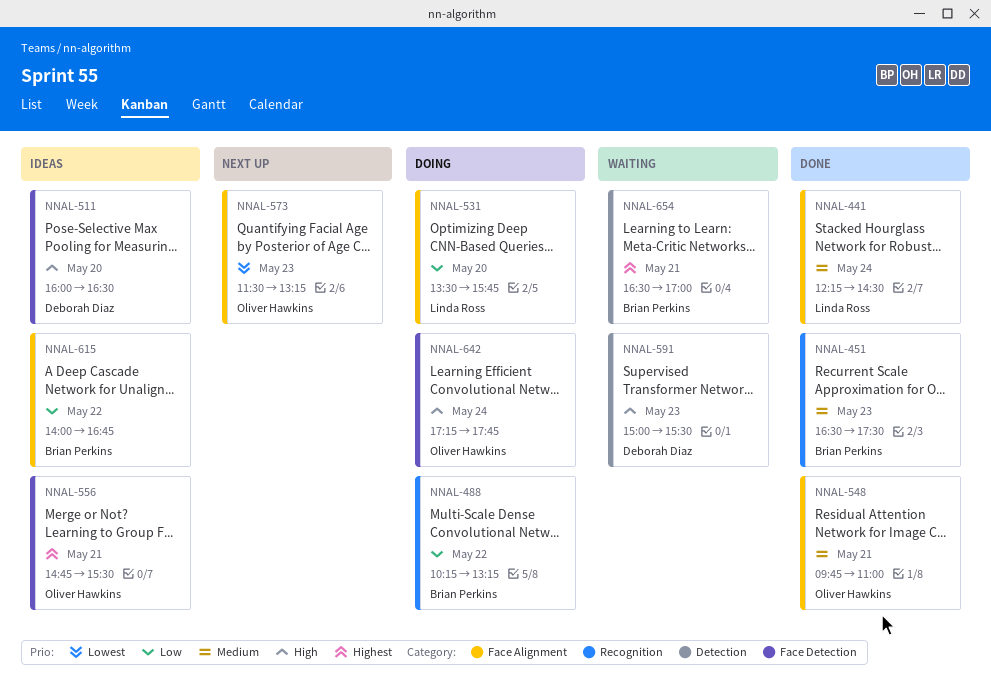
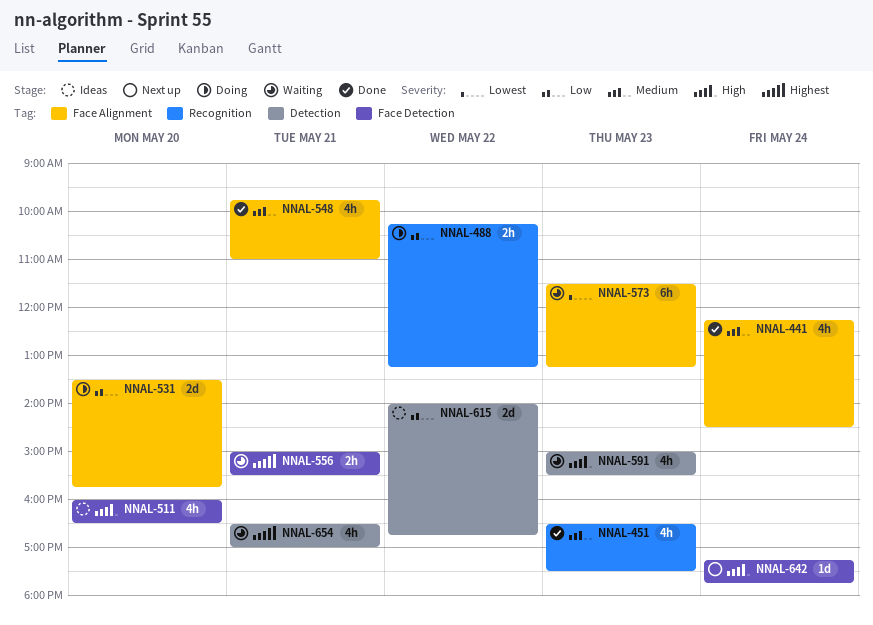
NNAL-556, status: Ideas -> Waiting
NNAL-556, begins: 14:45 -> 15:00
NNAL-573, status: Next up -> Waiting
NNAL-615, label: Face Alignment -> Detection
NNAL-642, status: Doing -> Next up

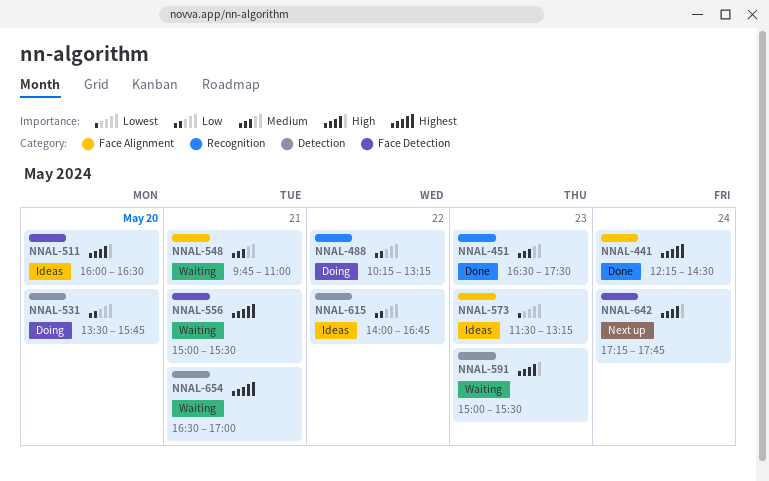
NNAL-441, priority: Medium -> Highest
NNAL-531, label: Face Alignment -> Detection
NNAL-548, status: Done -> Waiting
NNAL-573, status: Waiting -> Ideas

